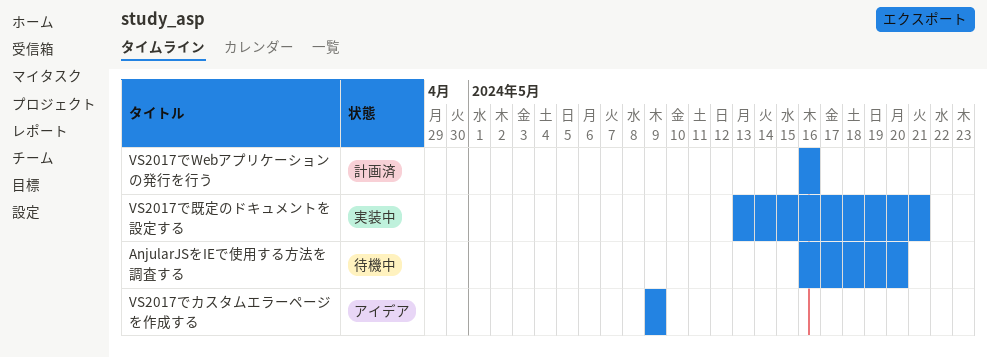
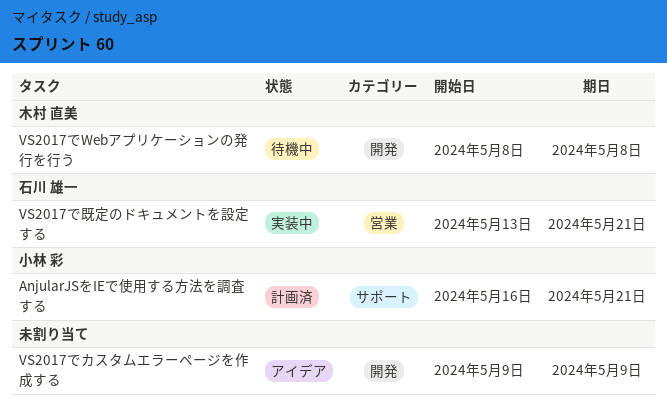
AnjularJSをIEで使用する方法を調査する, status: 待機中 -> 計画済
AnjularJSをIEで使用する方法を調査する, due: May 20 -> May 21
VS2017でWebアプリケーションの発行を行う, status: 計画済 -> 待機中
VS2017でWebアプリケーションの発行を行う, start: May 16 -> May 8
VS2017でWebアプリケーションの発行を行う, due: May 16 -> May 8

